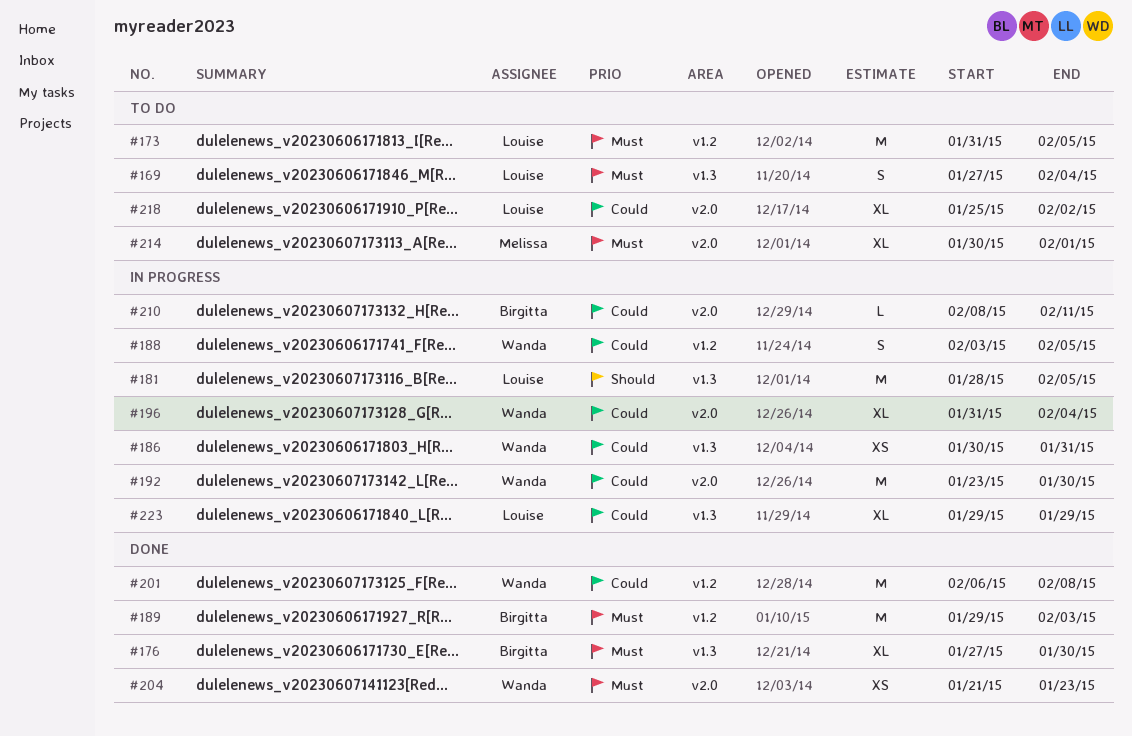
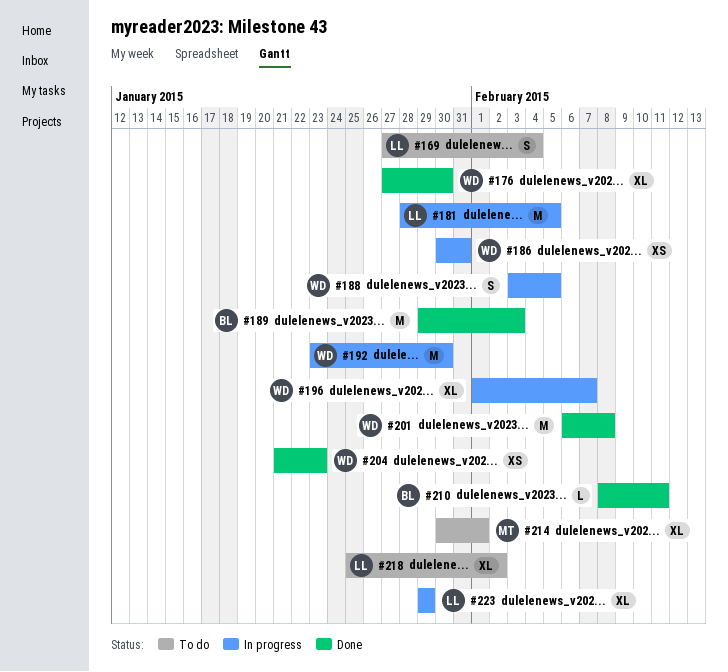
#173: present -> none
#176, owner: Birgitta -> Wanda
#196, start: Jan 31 -> Feb 1
#196, due: Feb 4 -> Feb 7
#210, status: In progress -> Done

